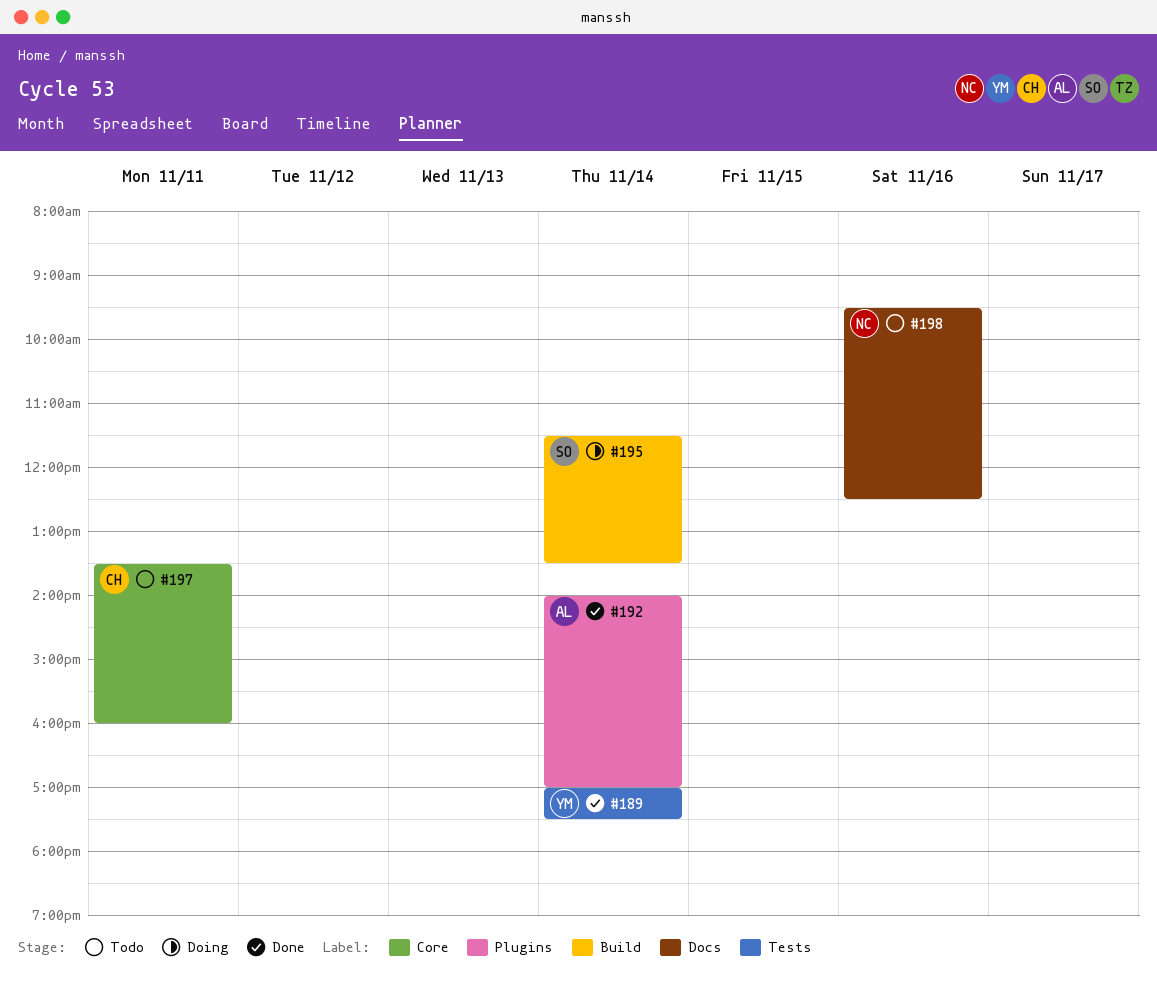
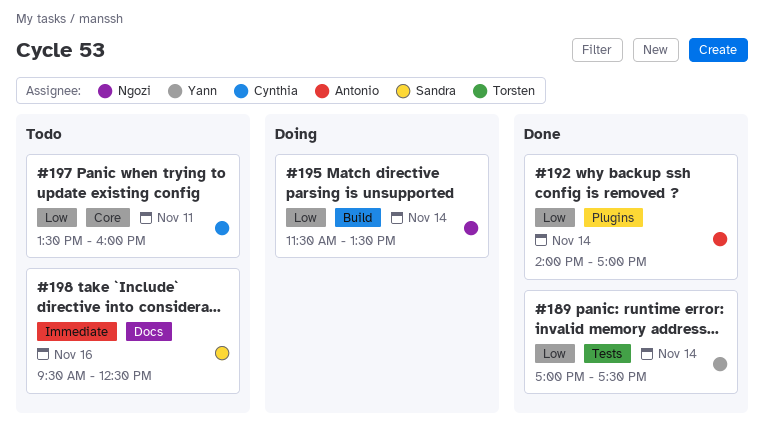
#195, owner: Sandra -> Ngozi
#198, owner: Ngozi -> Sandra

